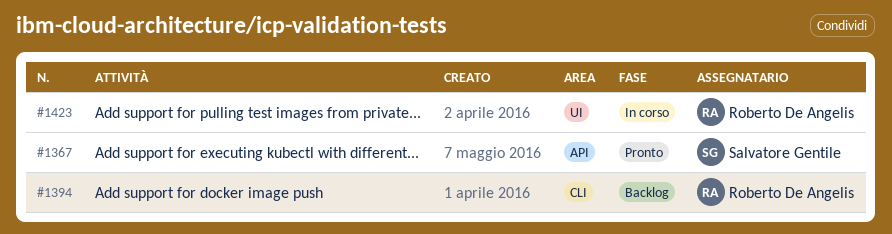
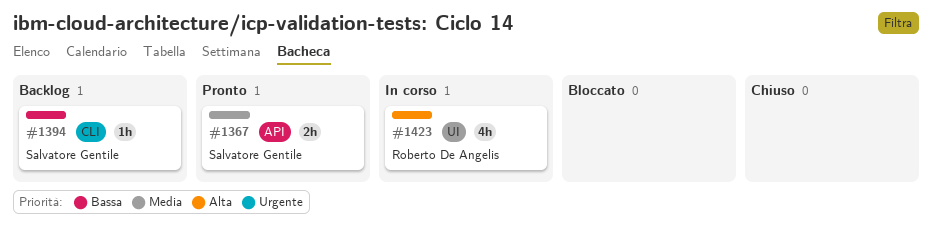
#1394, owner: Roberto De Angelis -> Salvatore Gentile

